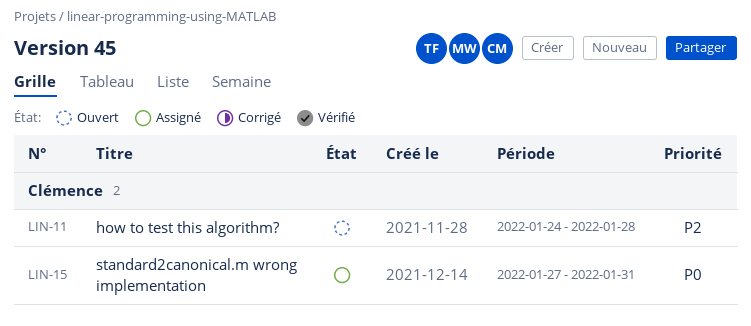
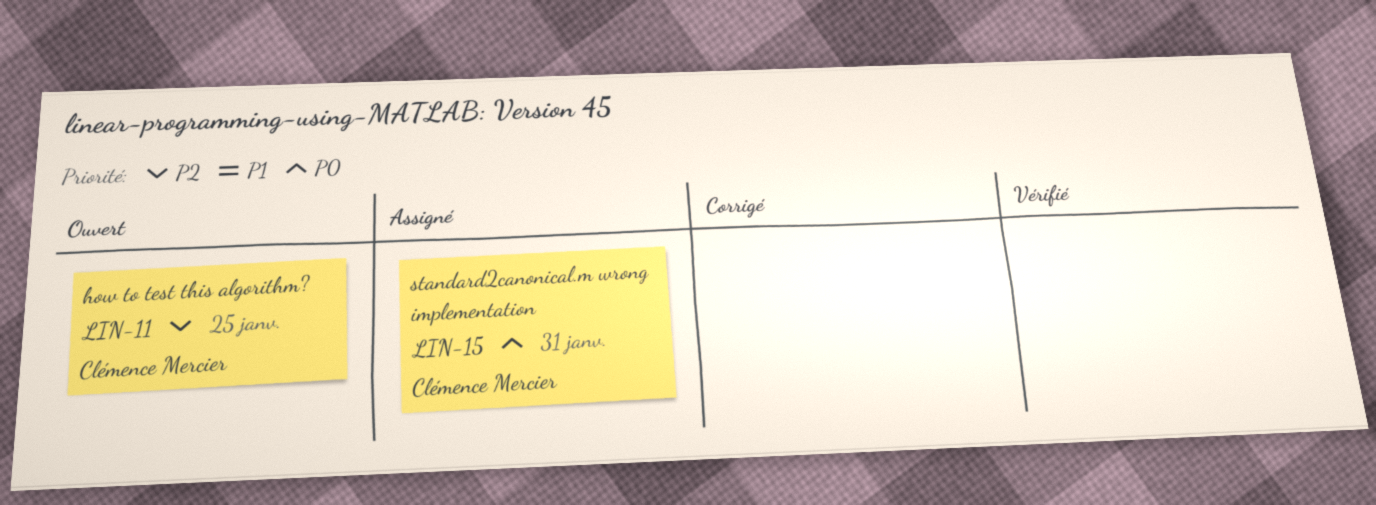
LIN-11, due: Jan 28 -> Jan 25

